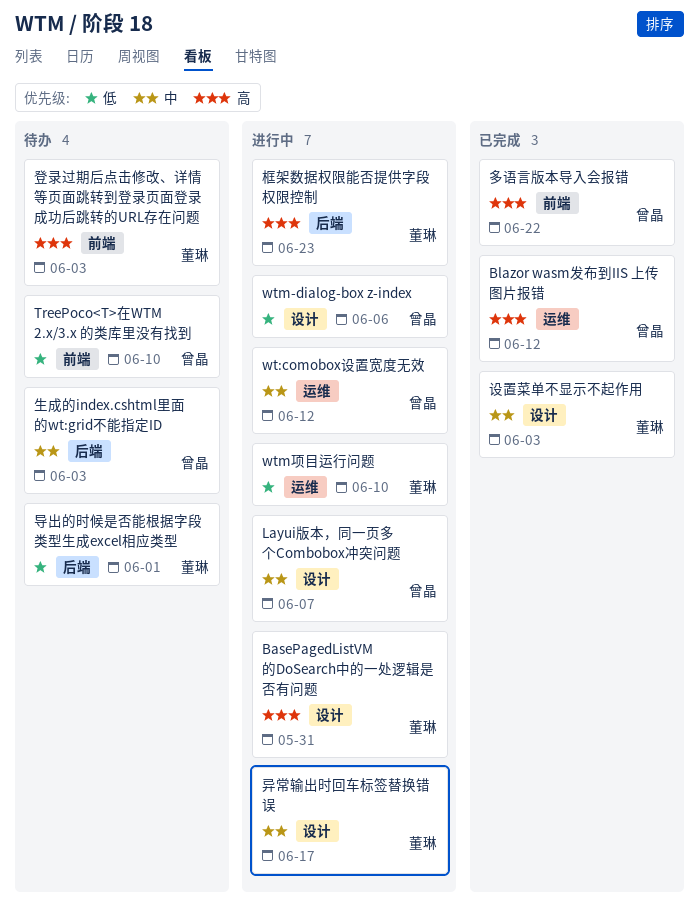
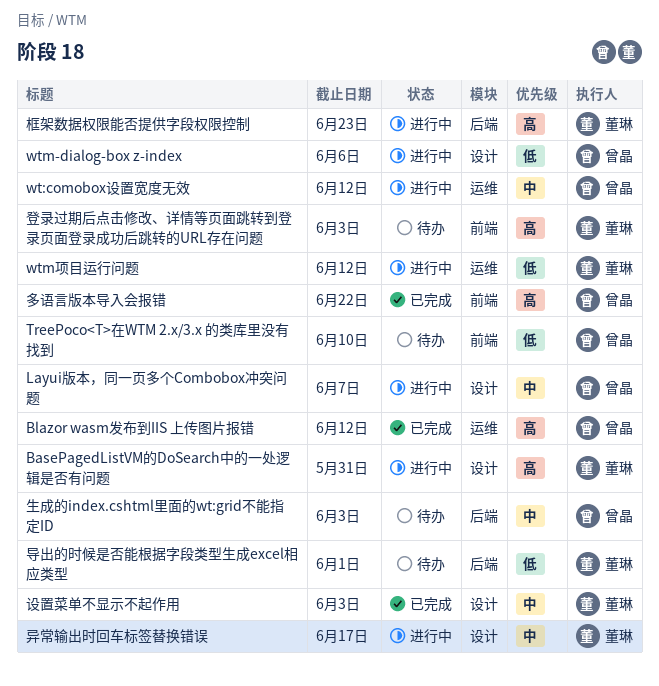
wtm项目运行问题, due: Jun 10 -> Jun 12

